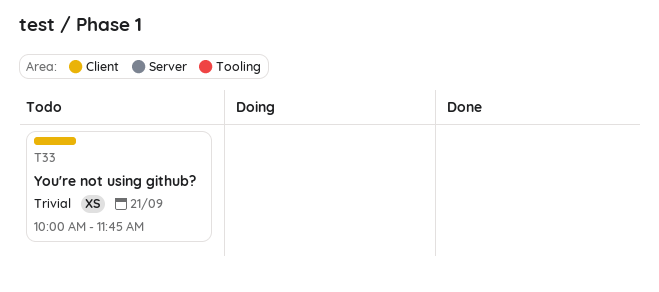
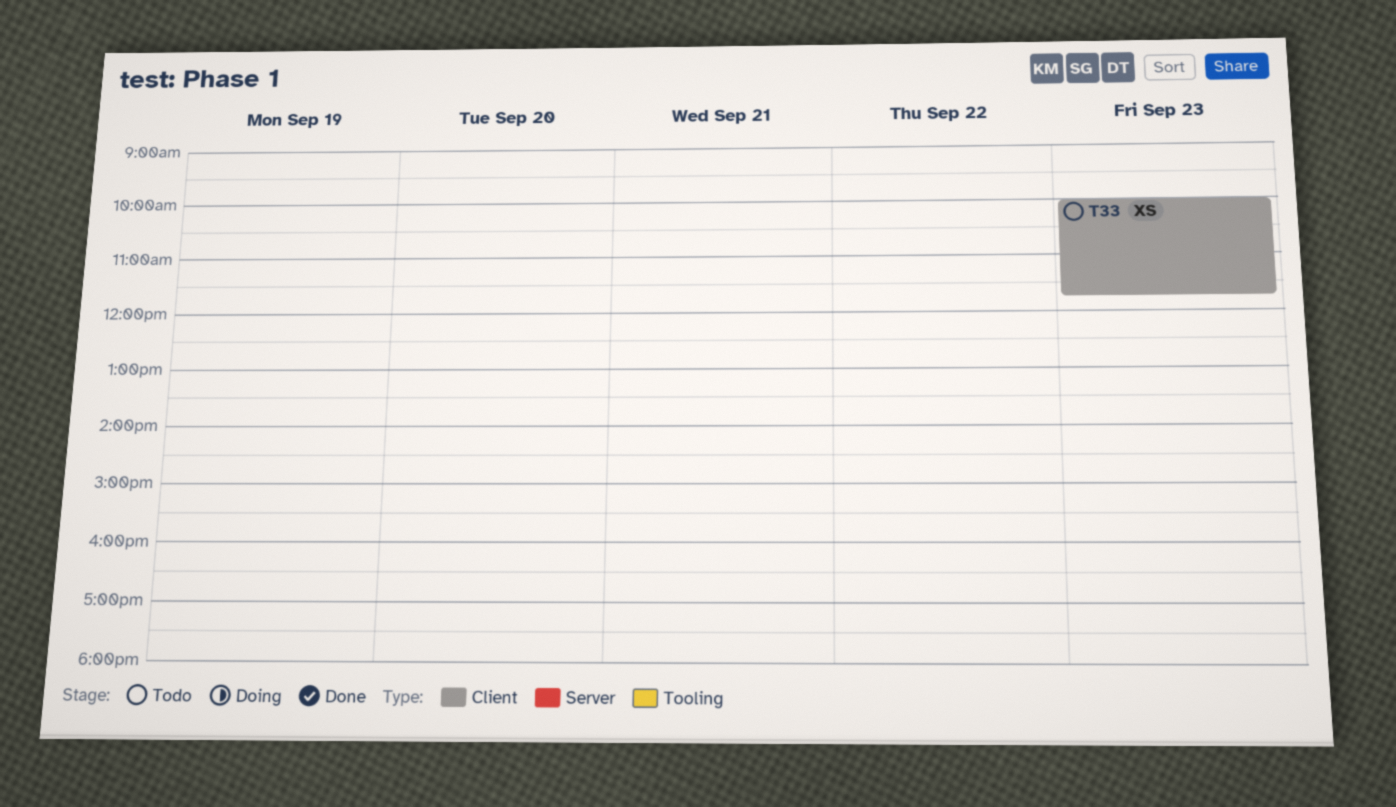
T33, day: Sep 21 -> Sep 23

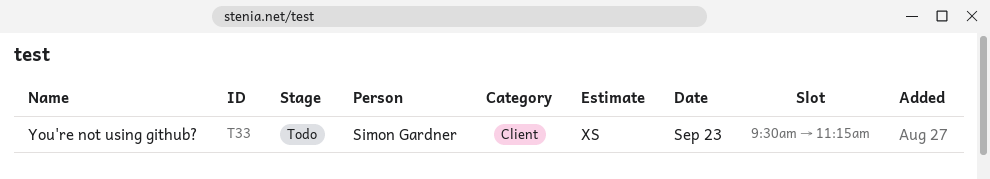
T33, begins: 10:00 -> 09:30
T33, ends: 11:45 -> 11:15

